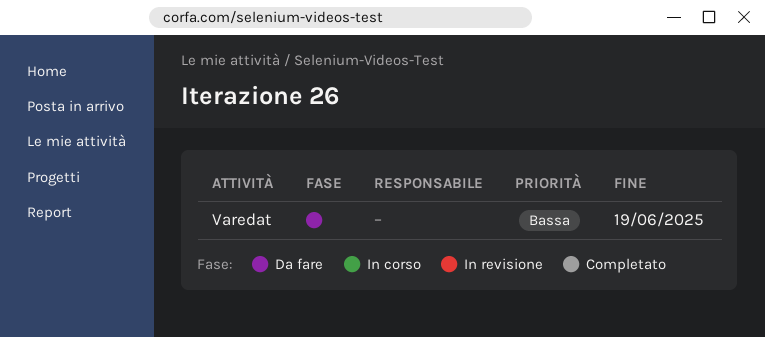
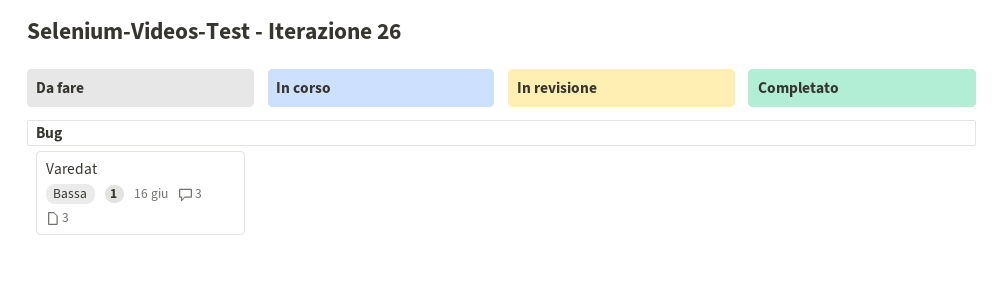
Varedat, due: Jun 19 -> Jun 16

